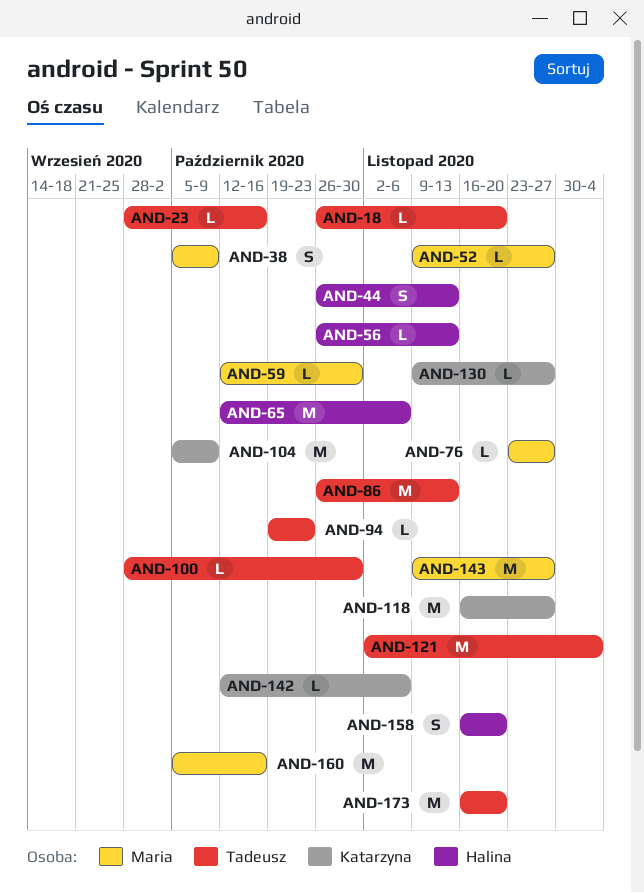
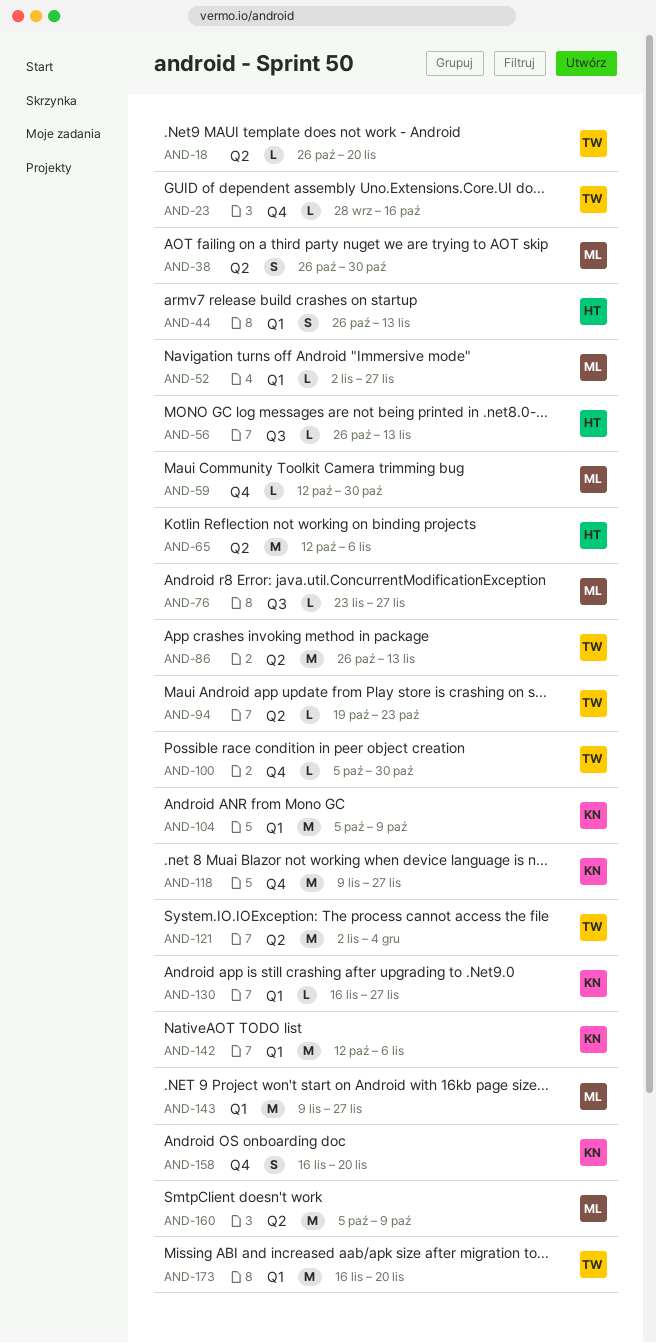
AND-38, start: Oct 5 -> Oct 26
AND-38, due: Oct 9 -> Oct 30
AND-52, start: Nov 9 -> Nov 2
AND-100, start: Sep 28 -> Oct 5
AND-118, start: Nov 16 -> Nov 9
AND-130, start: Nov 9 -> Nov 16
AND-142, estimate: L -> M
AND-158, owner: Halina -> Katarzyna
AND-160, due: Oct 16 -> Oct 9

